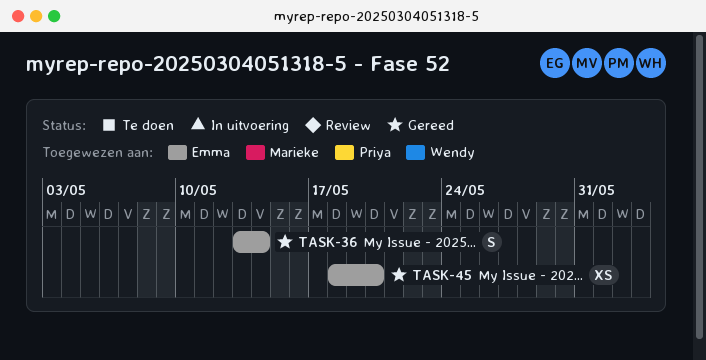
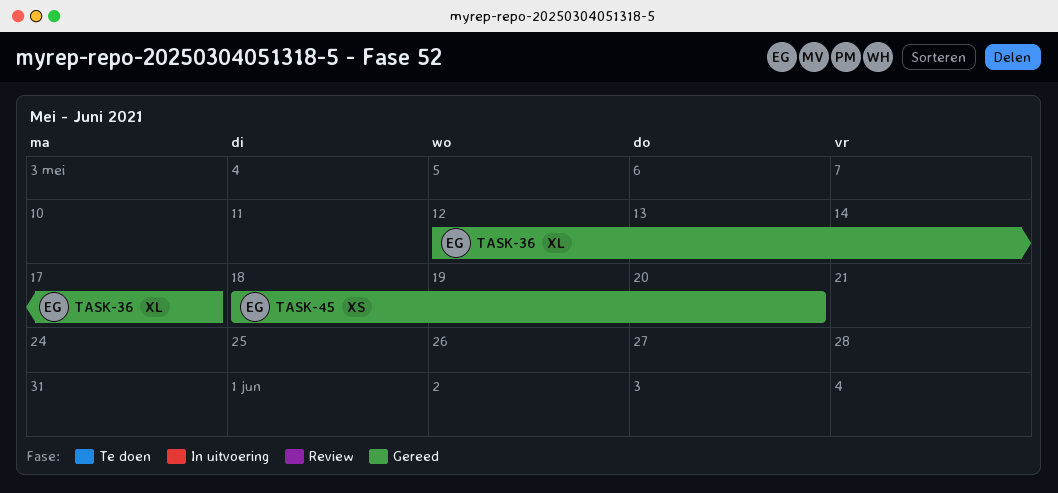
TASK-36, estimate: S -> XL
TASK-36, start: May 13 -> May 12
TASK-36, due: May 14 -> May 17

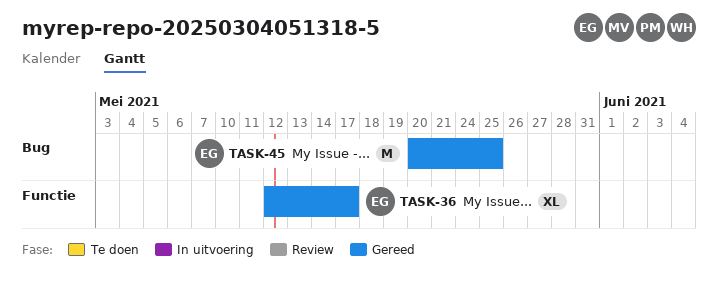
TASK-45, estimate: XS -> M
TASK-45, start: May 18 -> May 20
TASK-45, due: May 20 -> May 25

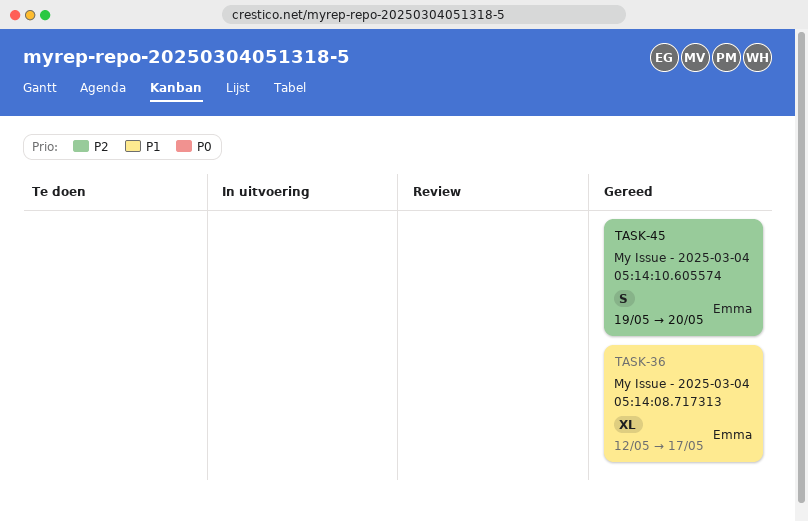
TASK-45, estimate: M -> S
TASK-45, start: May 20 -> May 19
TASK-45, due: May 25 -> May 20

